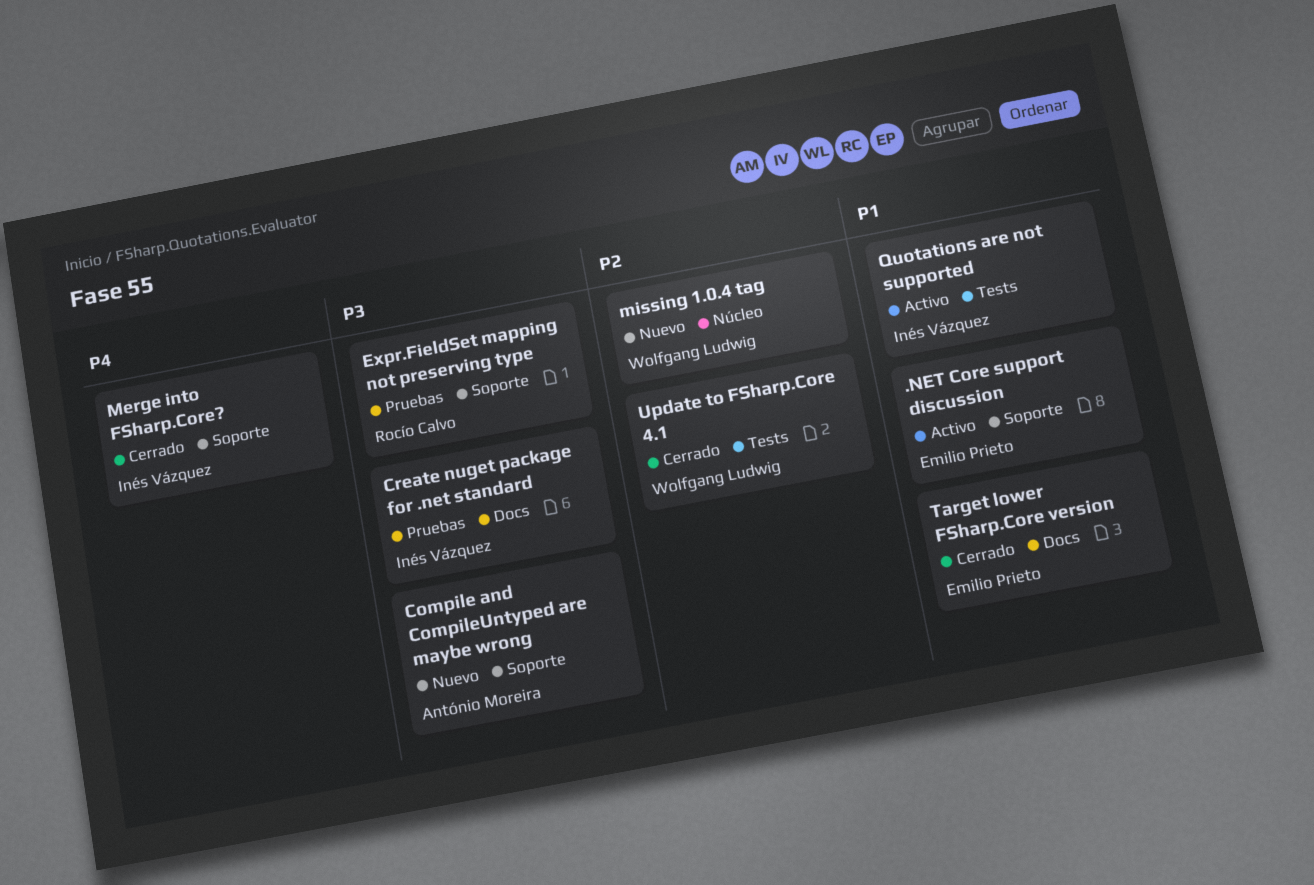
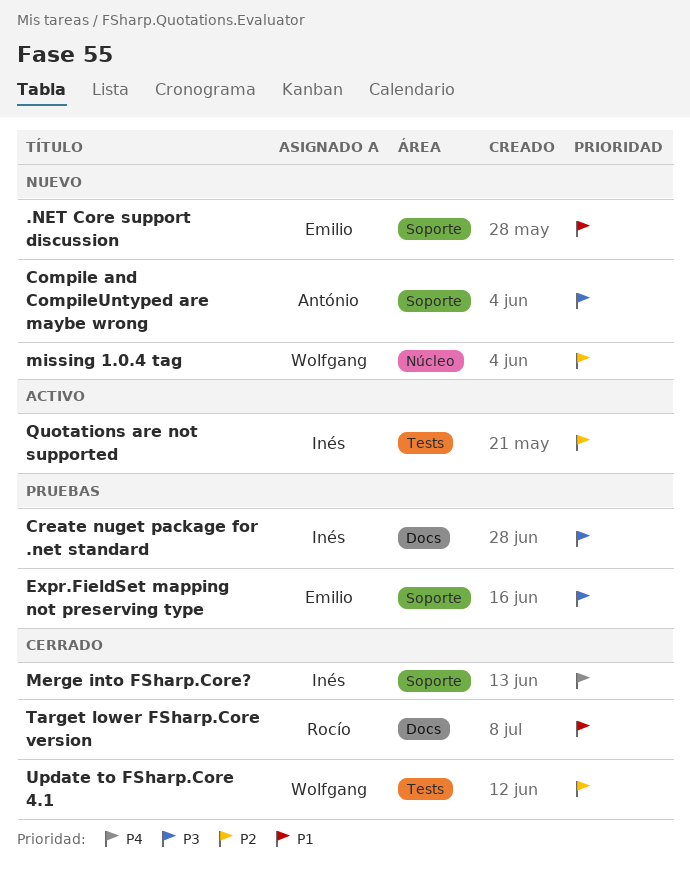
.NET Core support discussion, status: Activo -> Nuevo
Expr.FieldSet mapping not preserving type, owner: Rocío Calvo -> Emilio Prieto
Quotations are not supported, priority: P1 -> P2
Target lower FSharp.Core version, owner: Emilio Prieto -> Rocío Calvo

